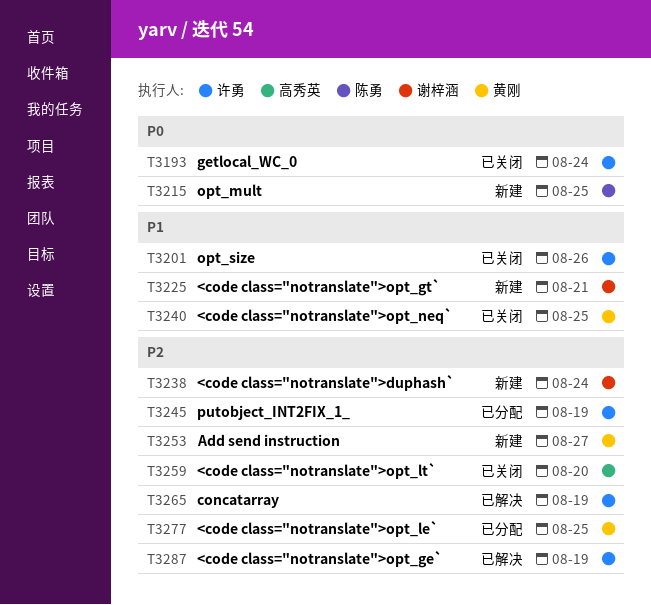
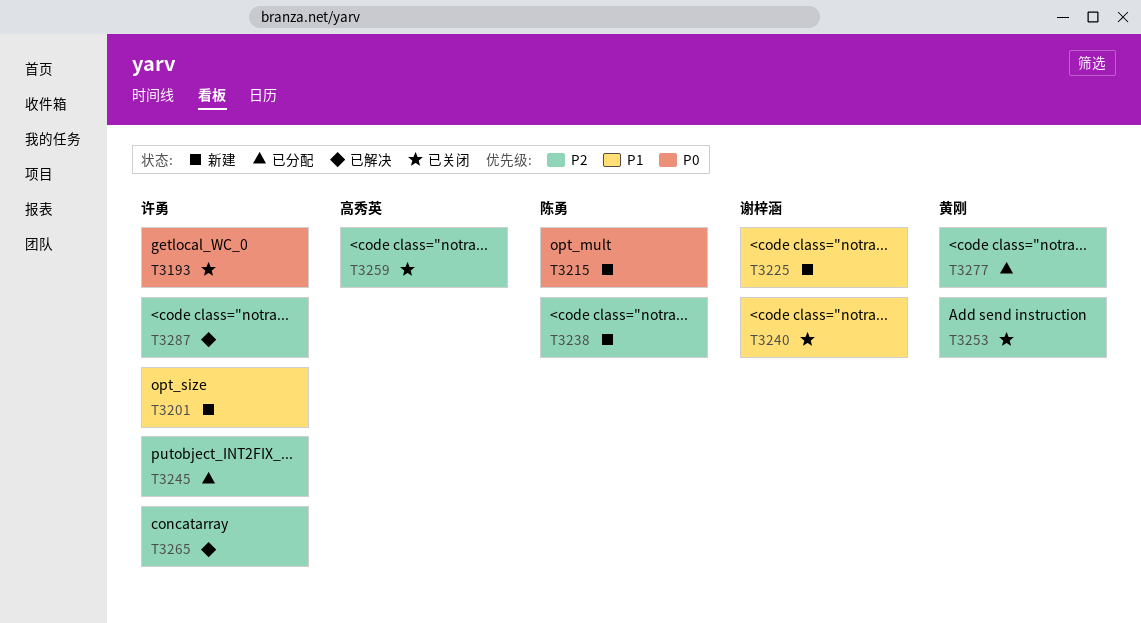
T3201, status: 已关闭 -> 新建
T3238, owner: 谢梓涵 -> 陈勇
T3240, owner: 黄刚 -> 谢梓涵
T3253, status: 新建 -> 已关闭

